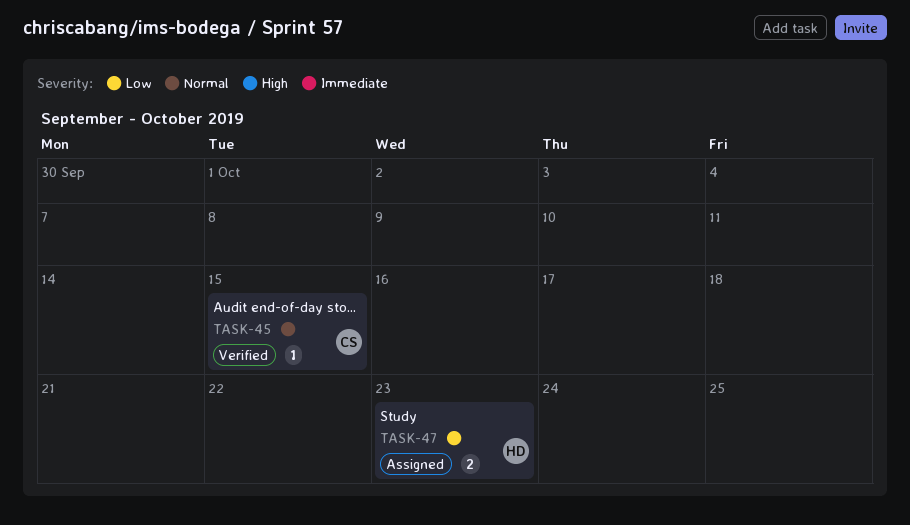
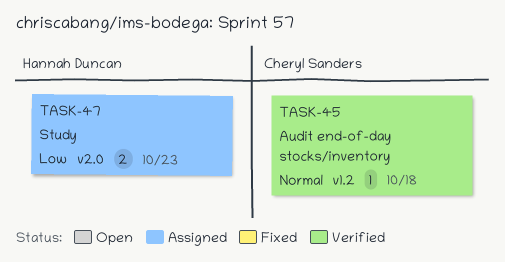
TASK-45, due: Oct 15 -> Oct 18

